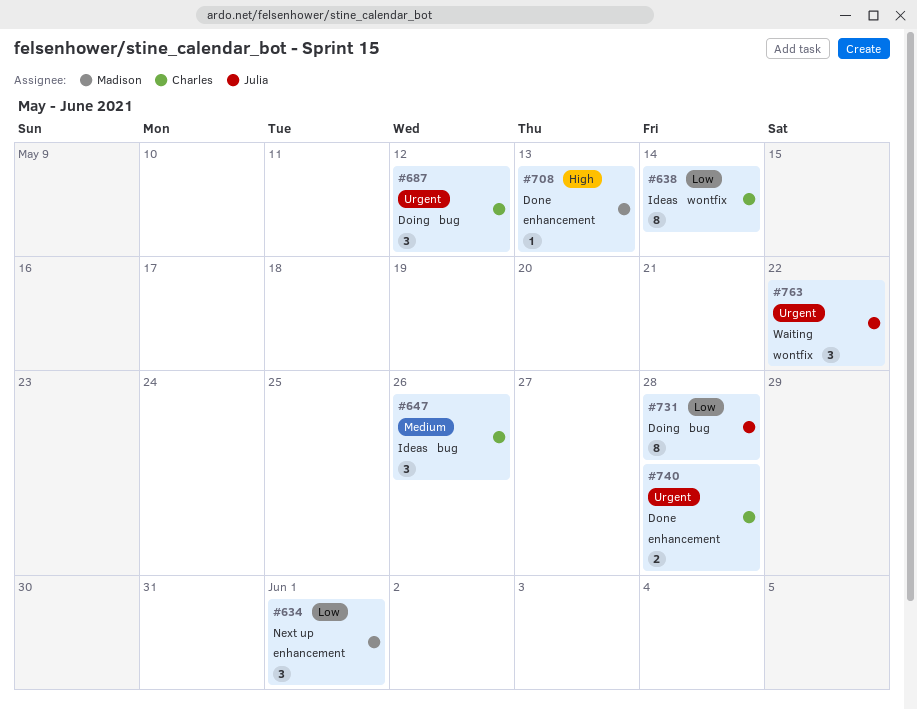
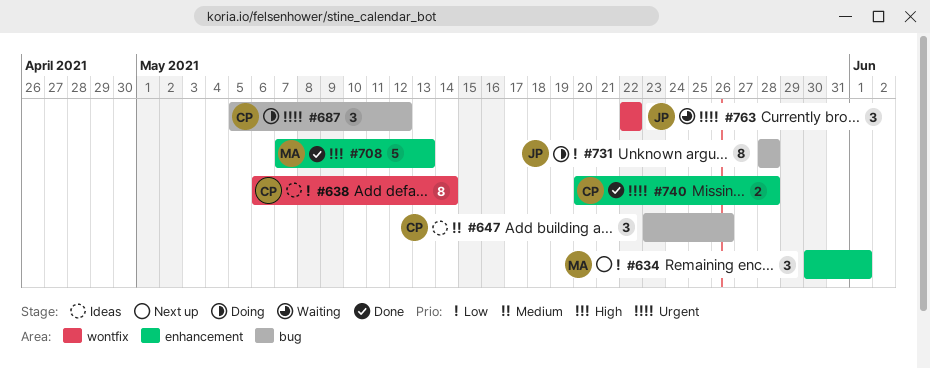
#708, estimate: 1 -> 5

